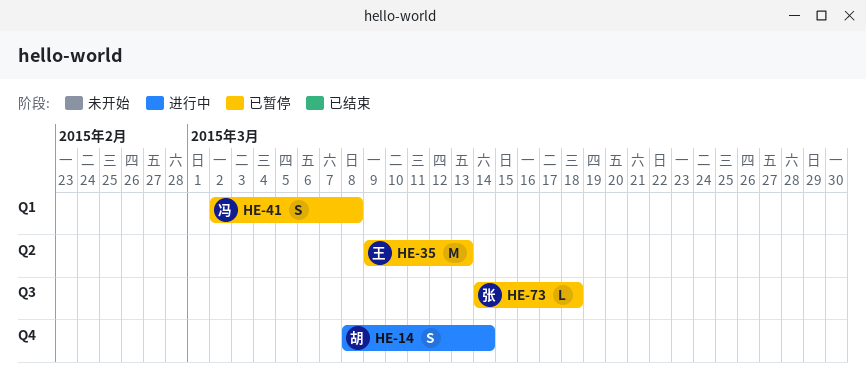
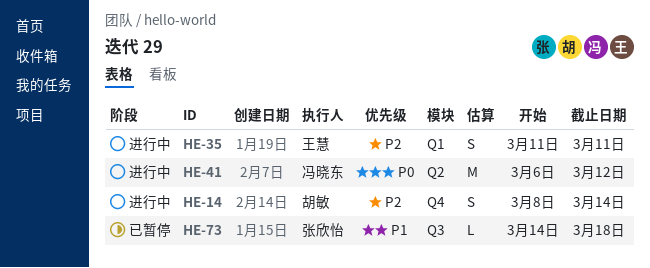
HE-35, status: 已暂停 -> 进行中
HE-35, label: Q2 -> Q1
HE-35, estimate: M -> S
HE-35, start: Mar 9 -> Mar 11
HE-35, due: Mar 13 -> Mar 11
HE-41, status: 已暂停 -> 进行中
HE-41, label: Q1 -> Q2
HE-41, estimate: S -> M
HE-41, start: Mar 2 -> Mar 6
HE-41, due: Mar 8 -> Mar 12

